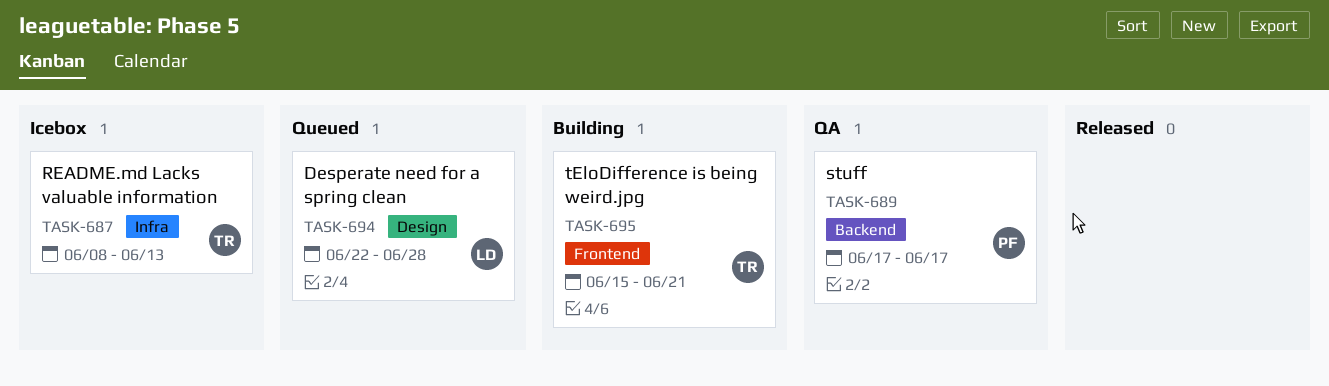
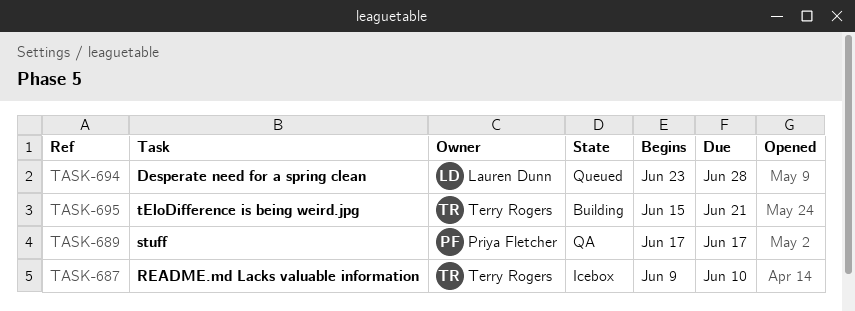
TASK-687, start: Jun 8 -> Jun 9
TASK-687, due: Jun 13 -> Jun 10
TASK-694, start: Jun 22 -> Jun 23

